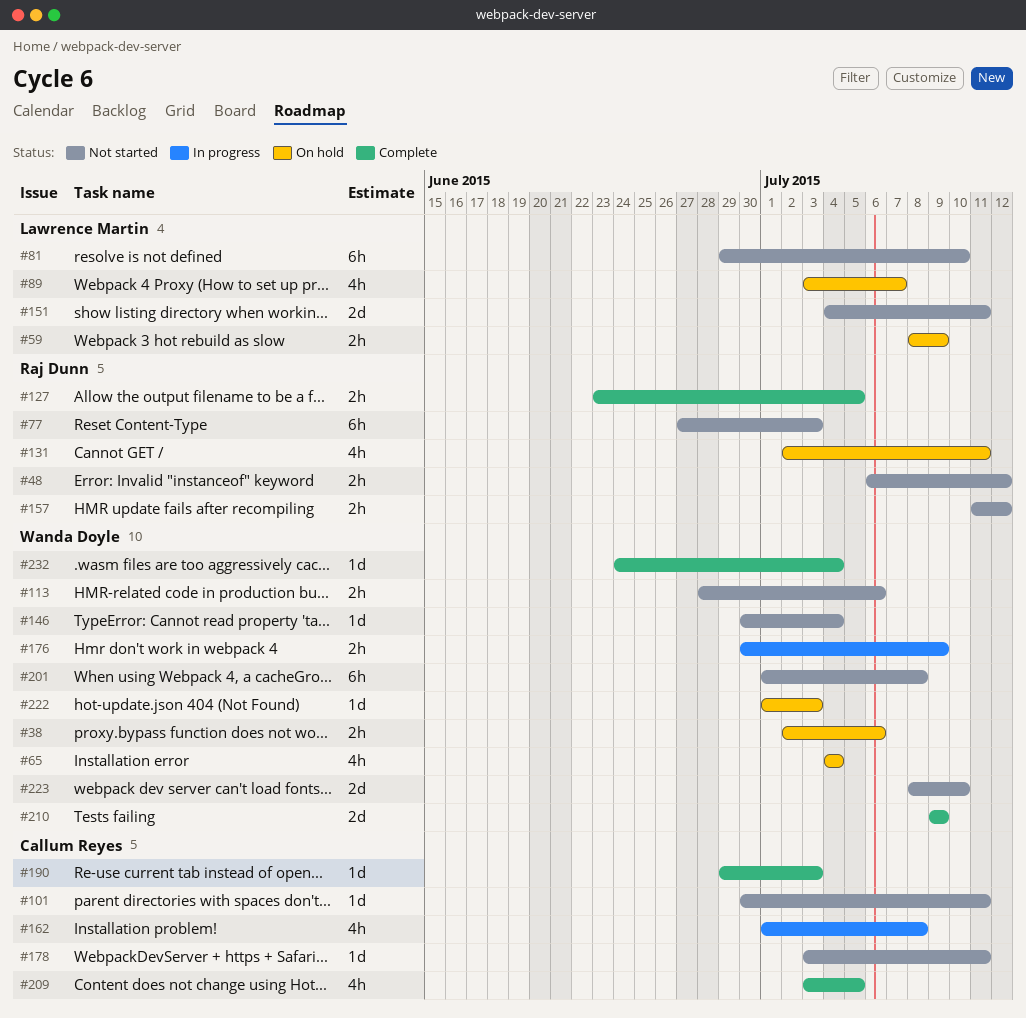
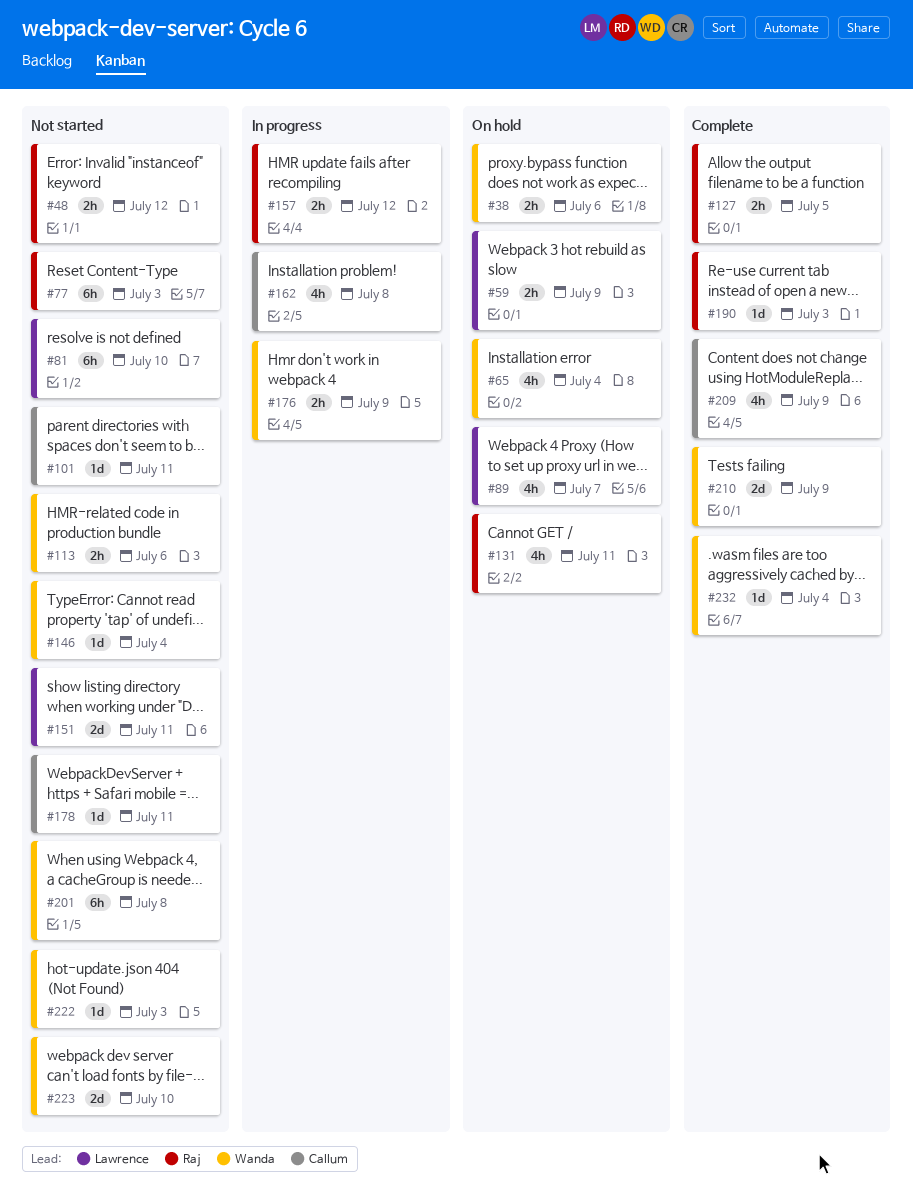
#157, status: Not started -> In progress
#190, owner: Callum Reyes -> Raj Dunn
#209, due: Jul 5 -> Jul 9
#222, status: On hold -> Not started

